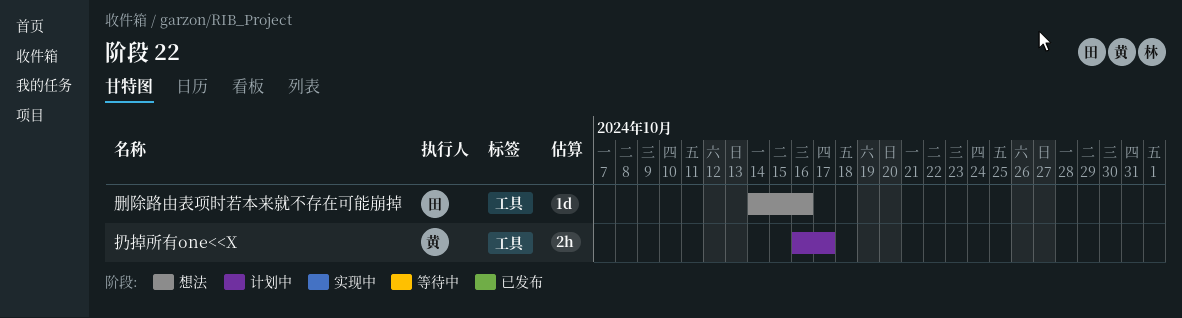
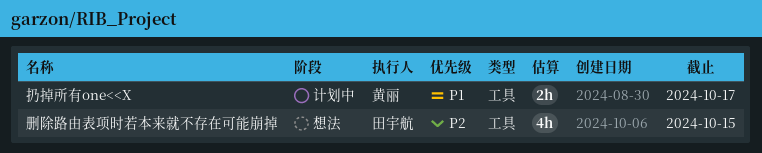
删除路由表项时若本来就不存在可能崩掉, estimate: 1d -> 4h
删除路由表项时若本来就不存在可能崩掉, due: Oct 16 -> Oct 15

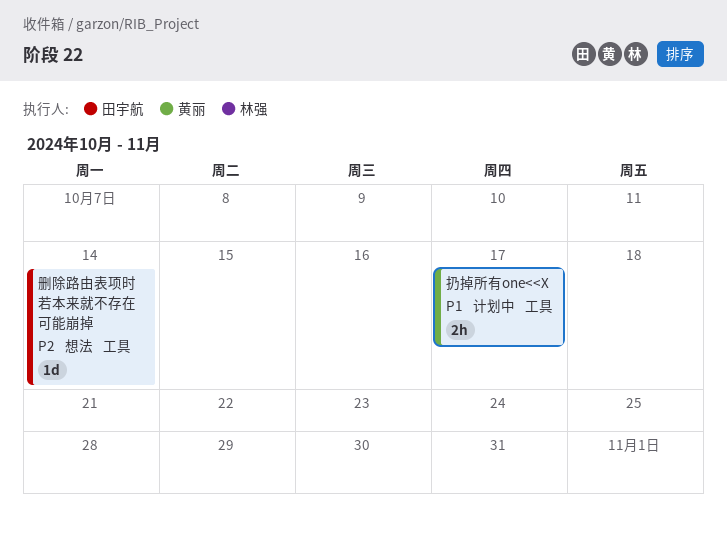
删除路由表项时若本来就不存在可能崩掉, estimate: 4h -> 1d
删除路由表项时若本来就不存在可能崩掉, due: Oct 15 -> Oct 14

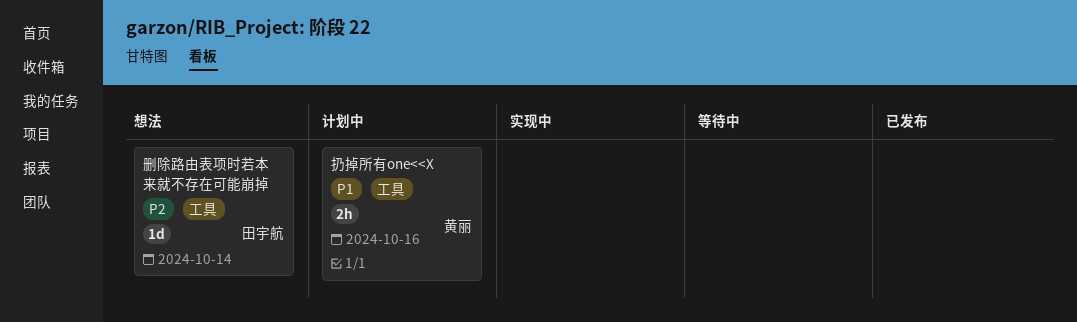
扔掉所有one<<X, due: Oct 17 -> Oct 16

